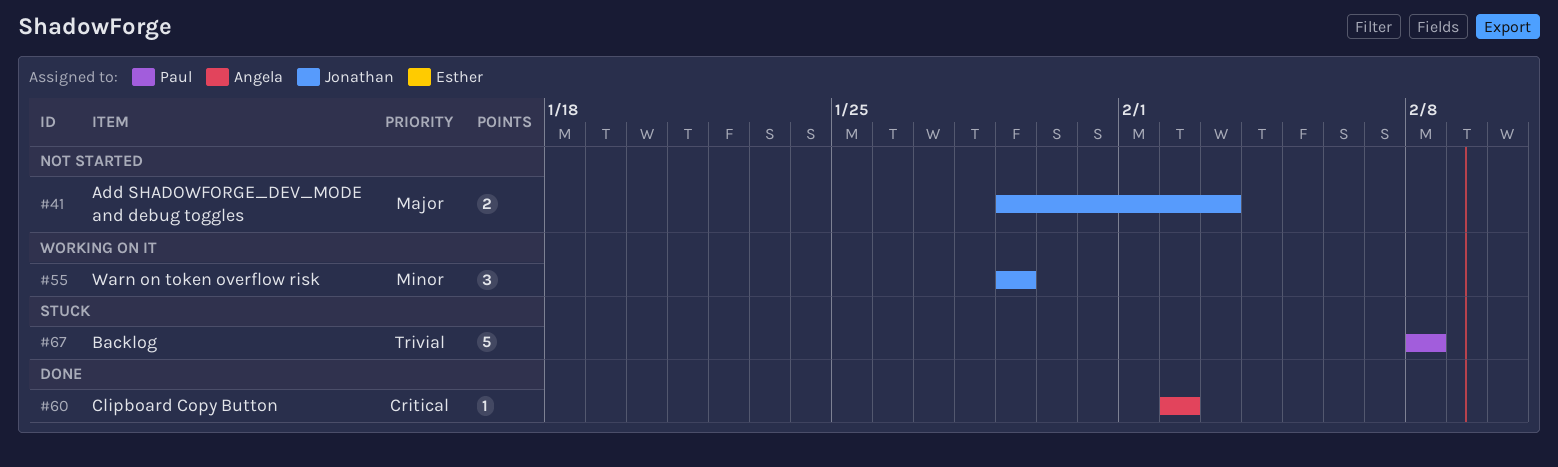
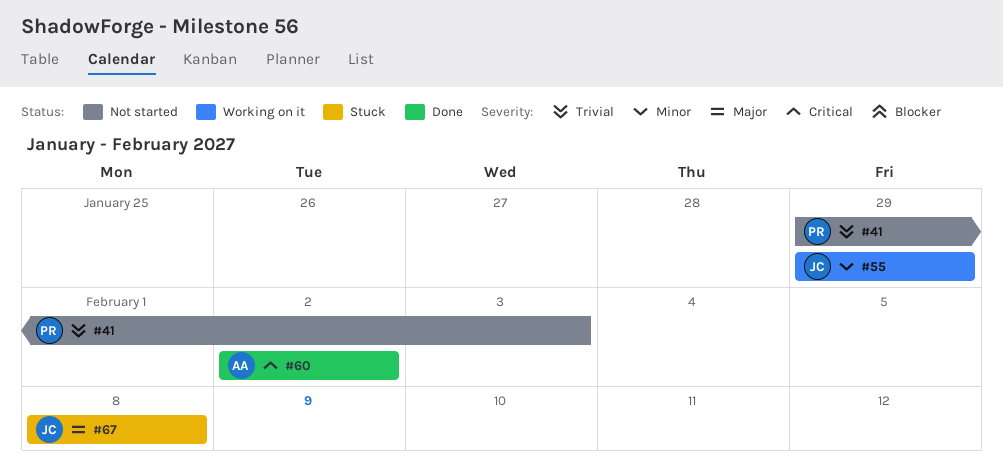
#41, owner: Jonathan -> Paul
#41, priority: Major -> Trivial
#67, owner: Paul -> Jonathan
#67, priority: Trivial -> Major

